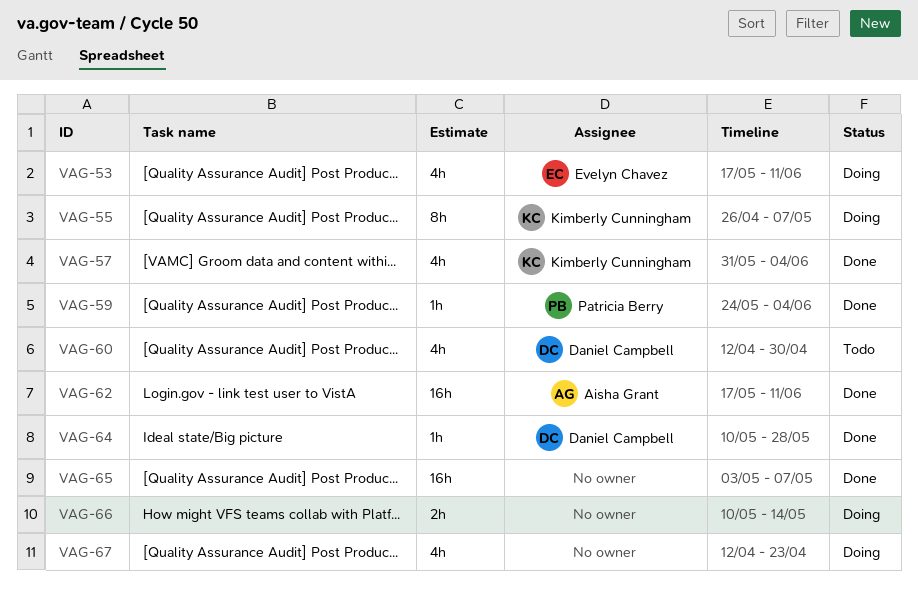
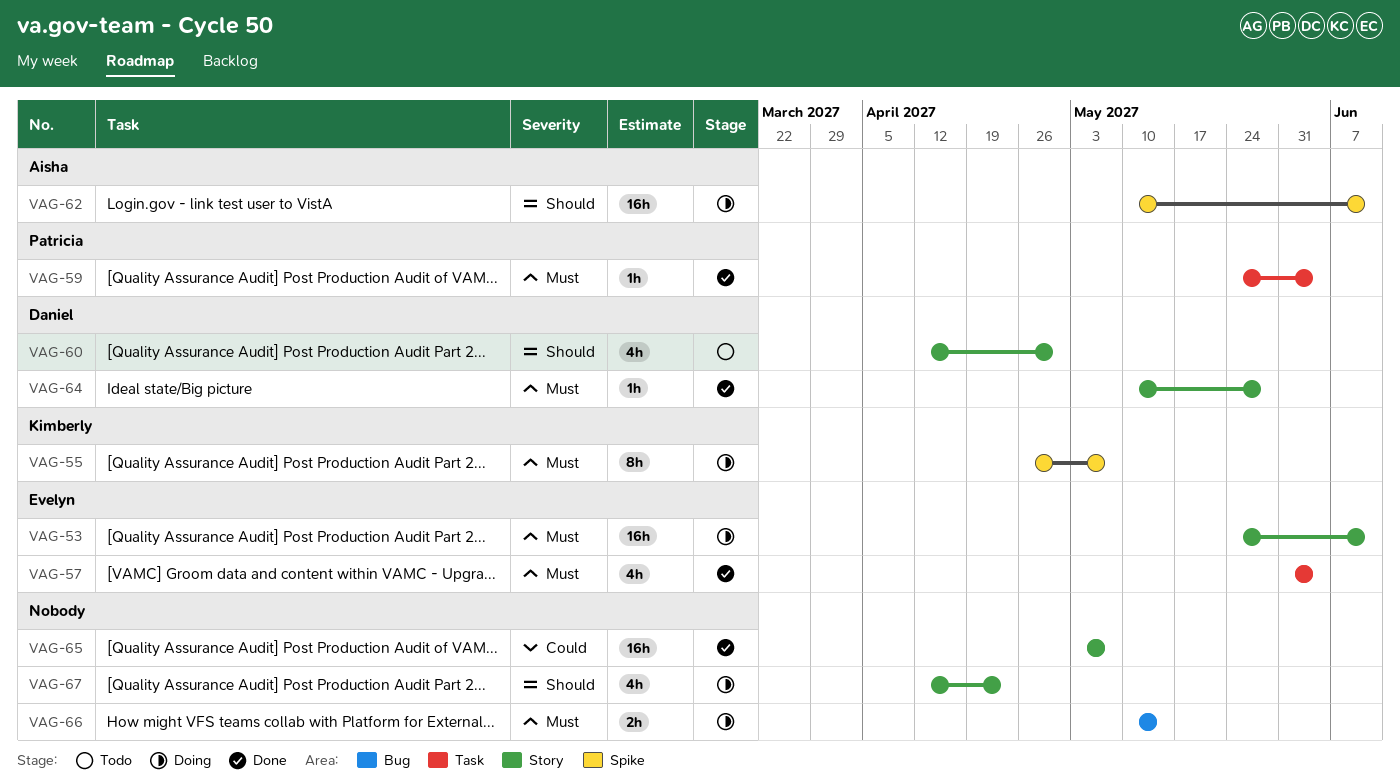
VAG-53, estimate: 4h -> 16h
VAG-53, start: May 17 -> May 24
VAG-57, owner: Kimberly Cunningham -> Evelyn Chavez
VAG-62, status: Done -> Doing
VAG-62, start: May 17 -> May 10

